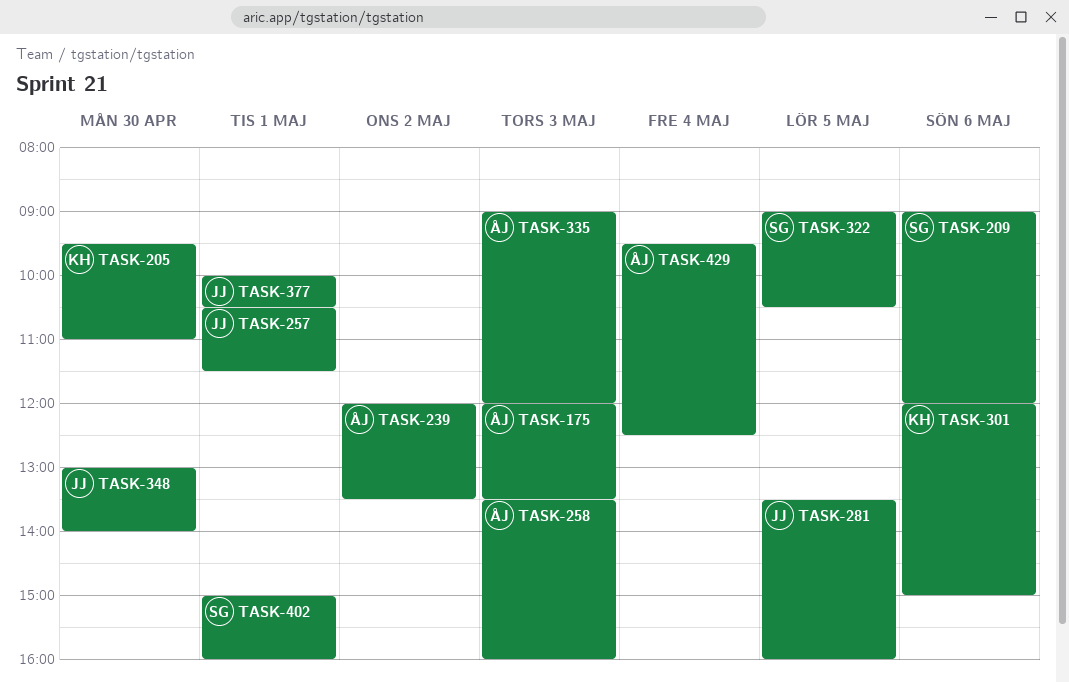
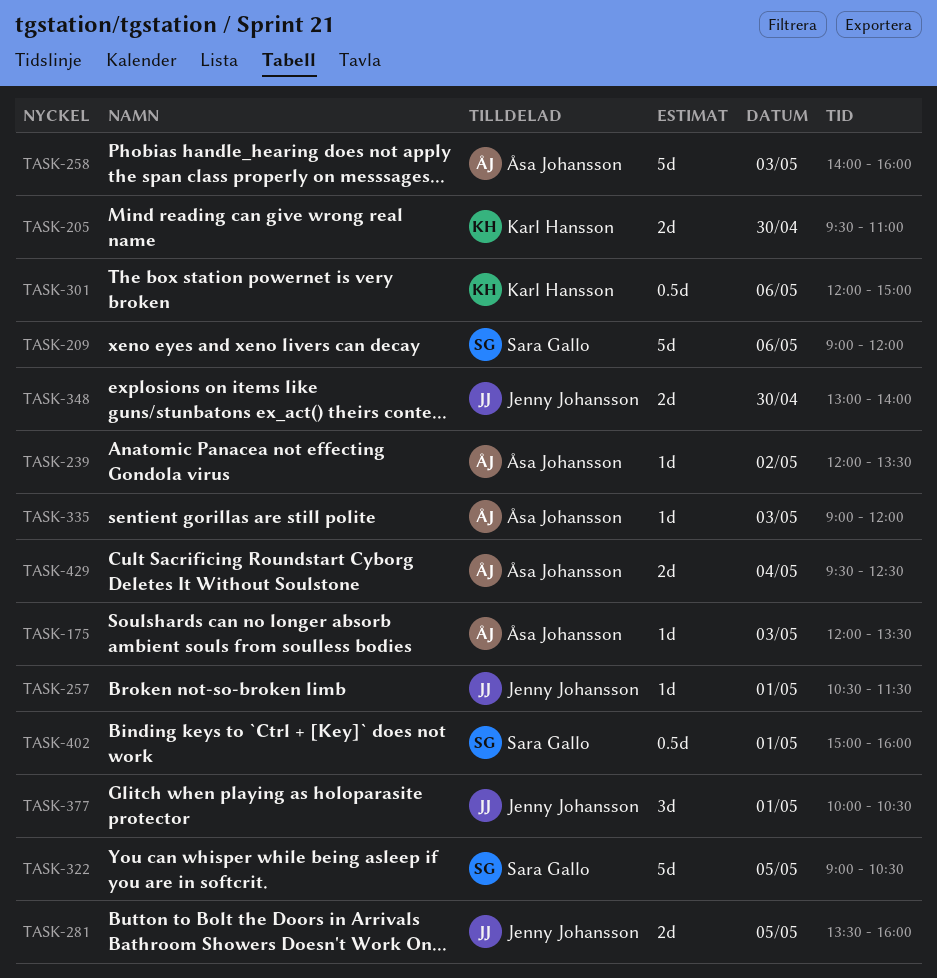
TASK-258, begins: 13:30 -> 14:00

